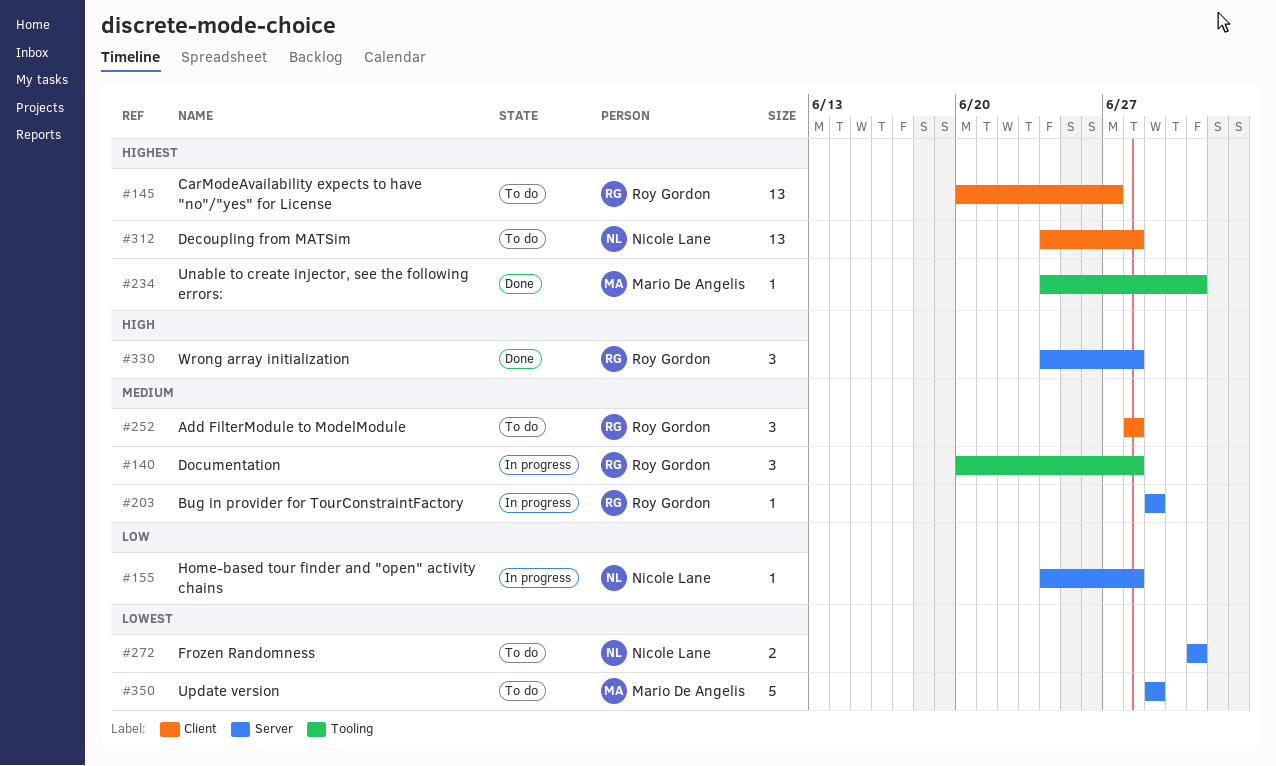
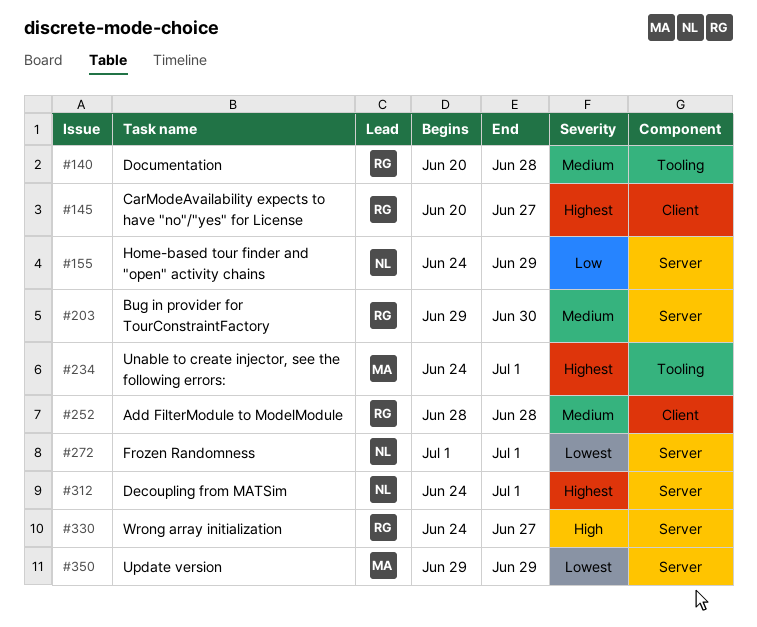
#155, due: Jun 28 -> Jun 29
#203, due: Jun 29 -> Jun 30
#312, label: Client -> Server
#312, due: Jun 28 -> Jul 1
#330, due: Jun 28 -> Jun 27

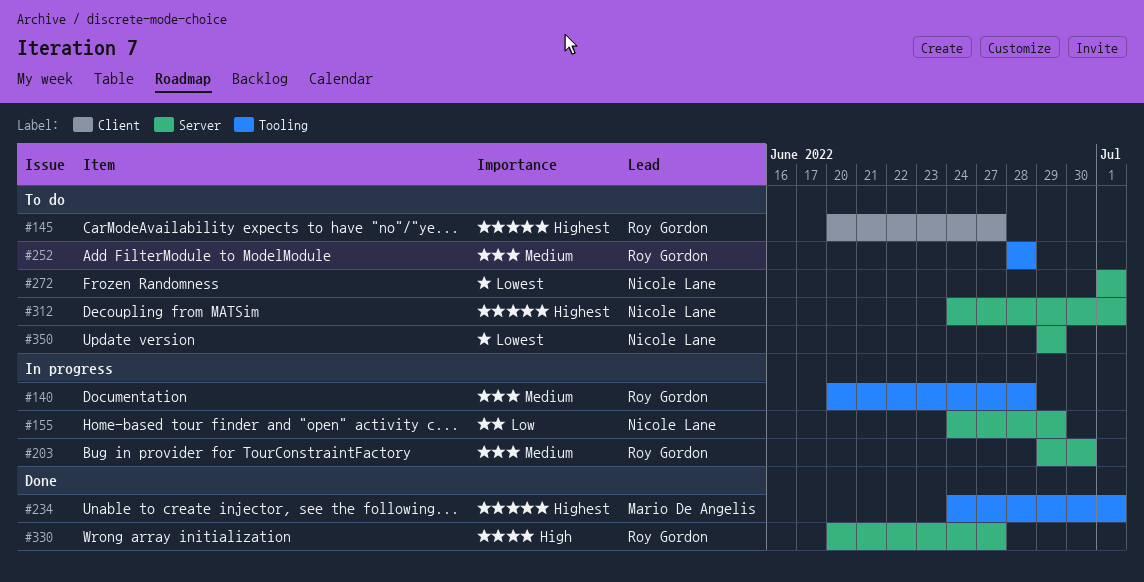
#252, label: Client -> Tooling
#330, start: Jun 24 -> Jun 20
#350, owner: Mario De Angelis -> Nicole Lane

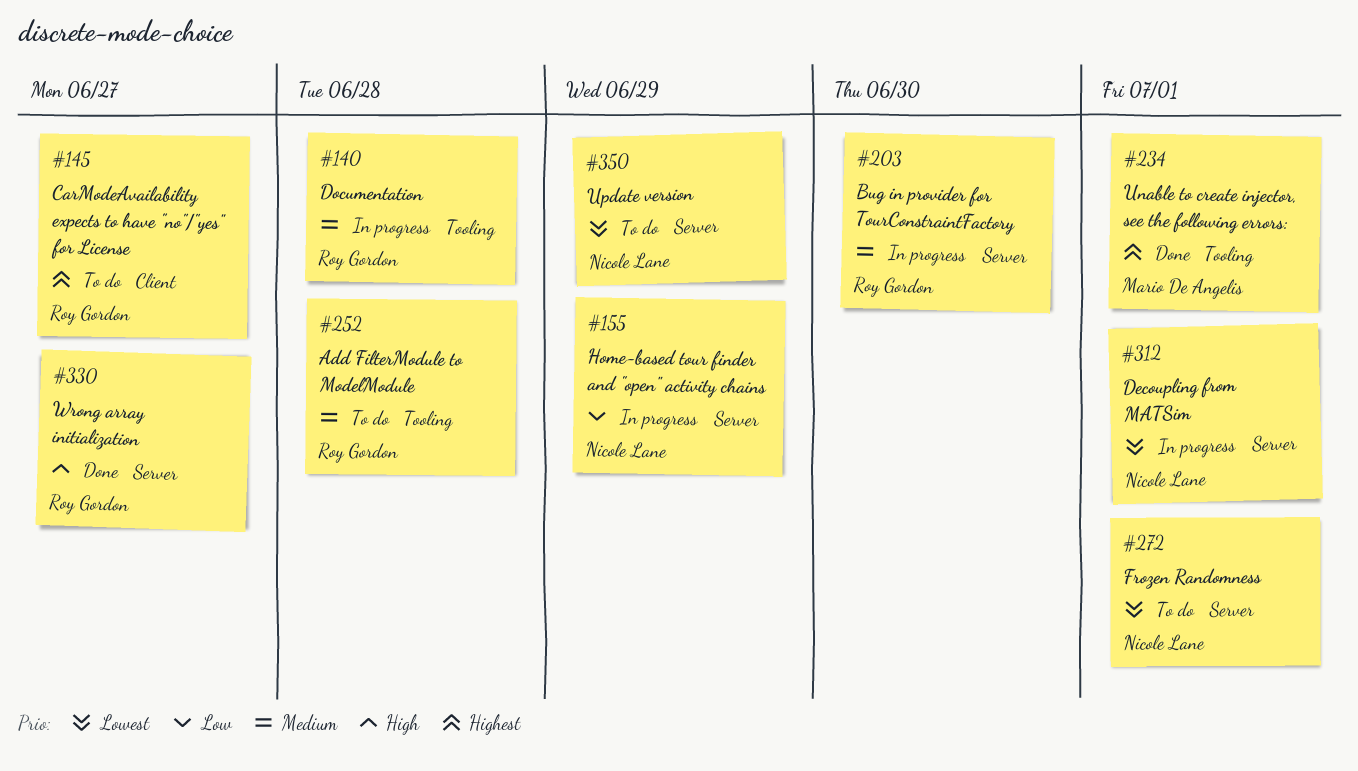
#312, status: To do -> In progress
#312, priority: Highest -> Lowest

